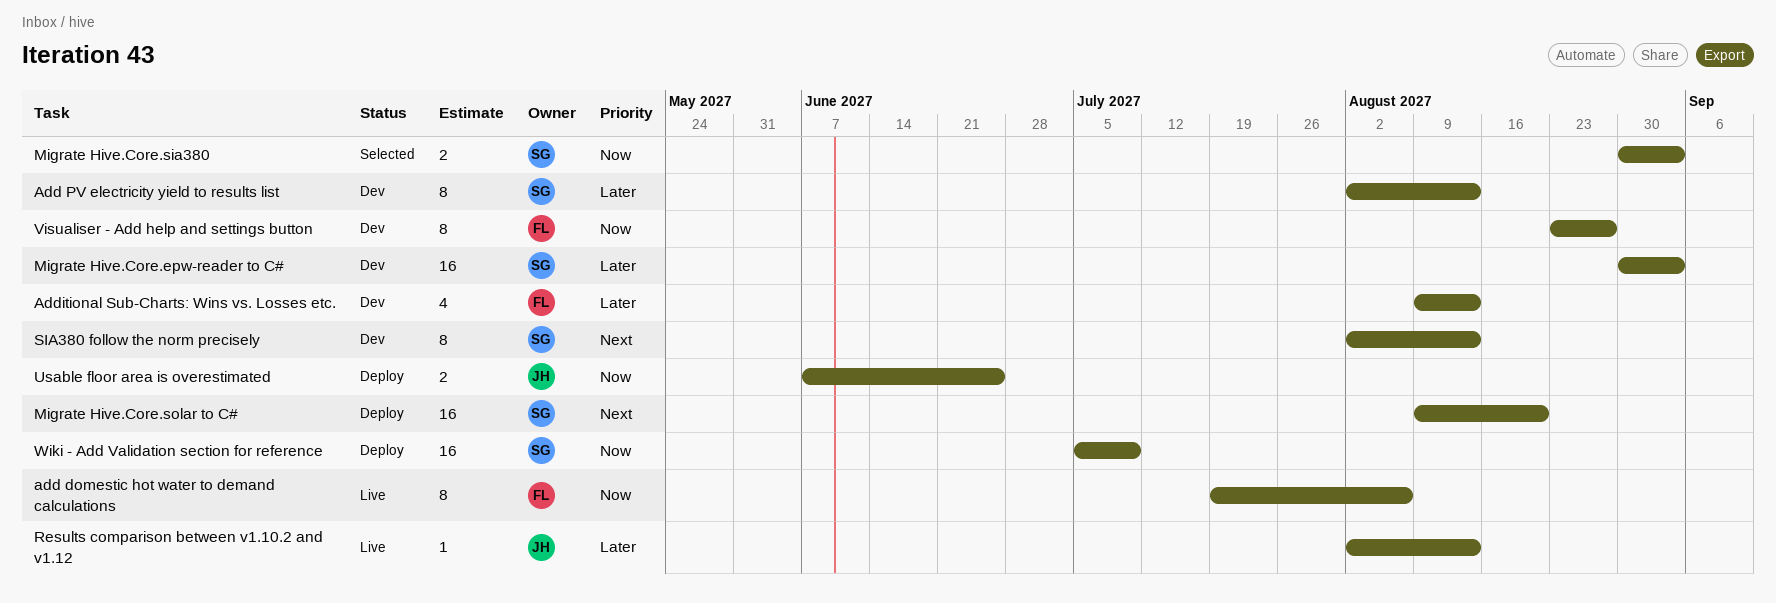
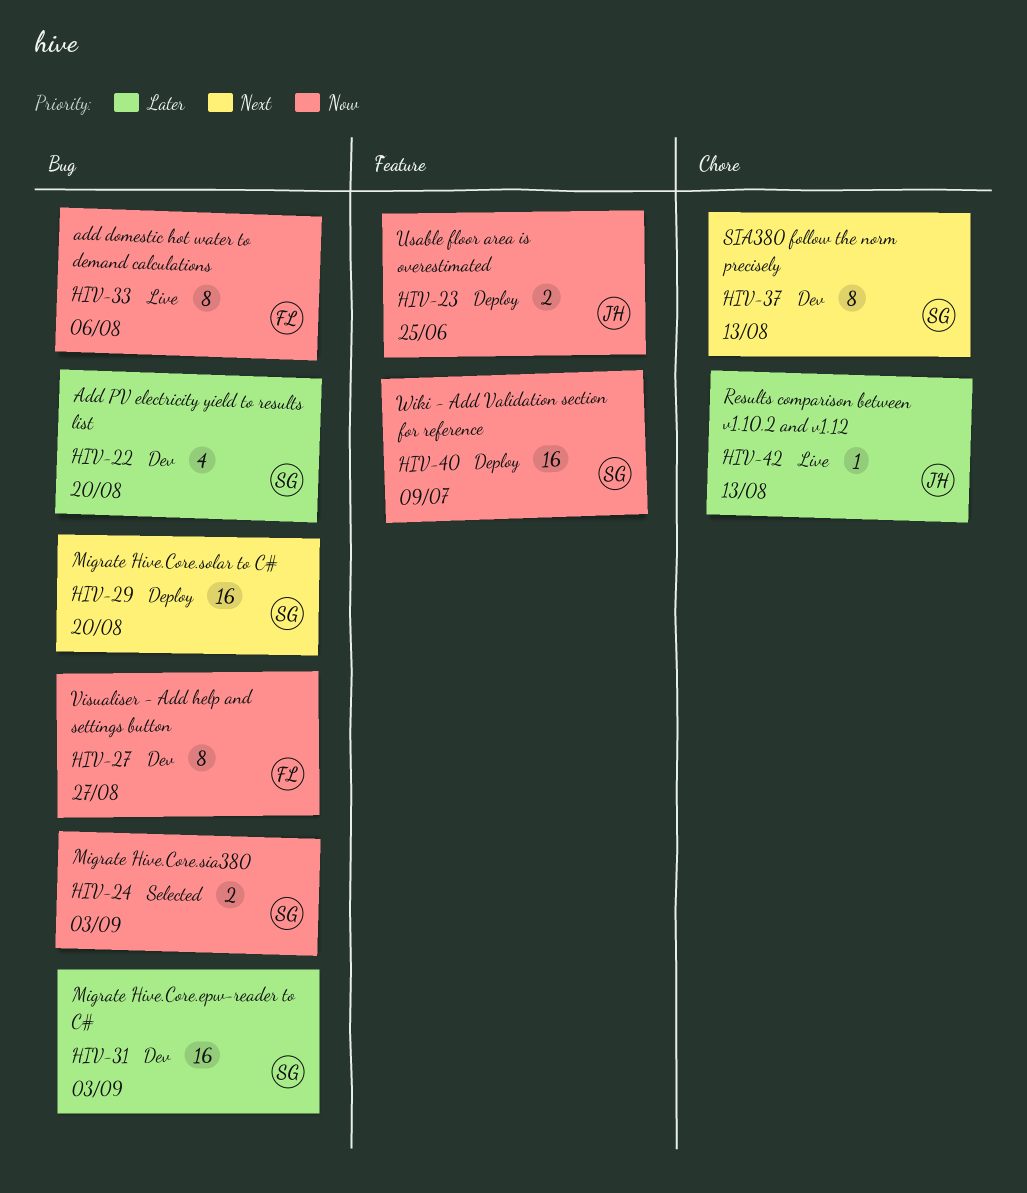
Add PV electricity yield to results list, estimate: 8 -> 4
Add PV electricity yield to results list, due: Aug 13 -> Aug 20
Additional Sub-Charts: Wins vs. Losses etc.: present -> none

